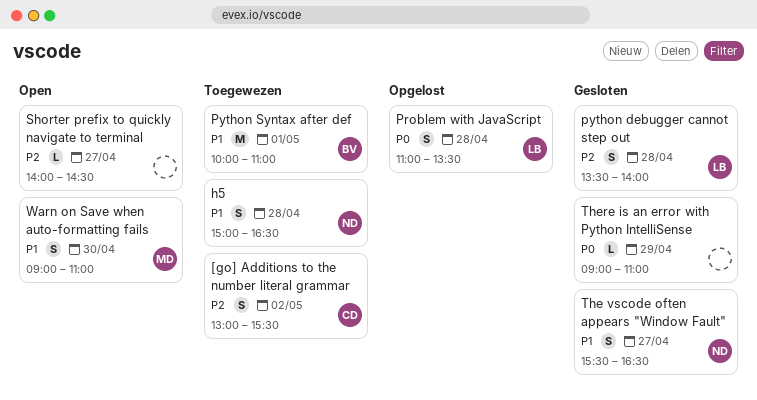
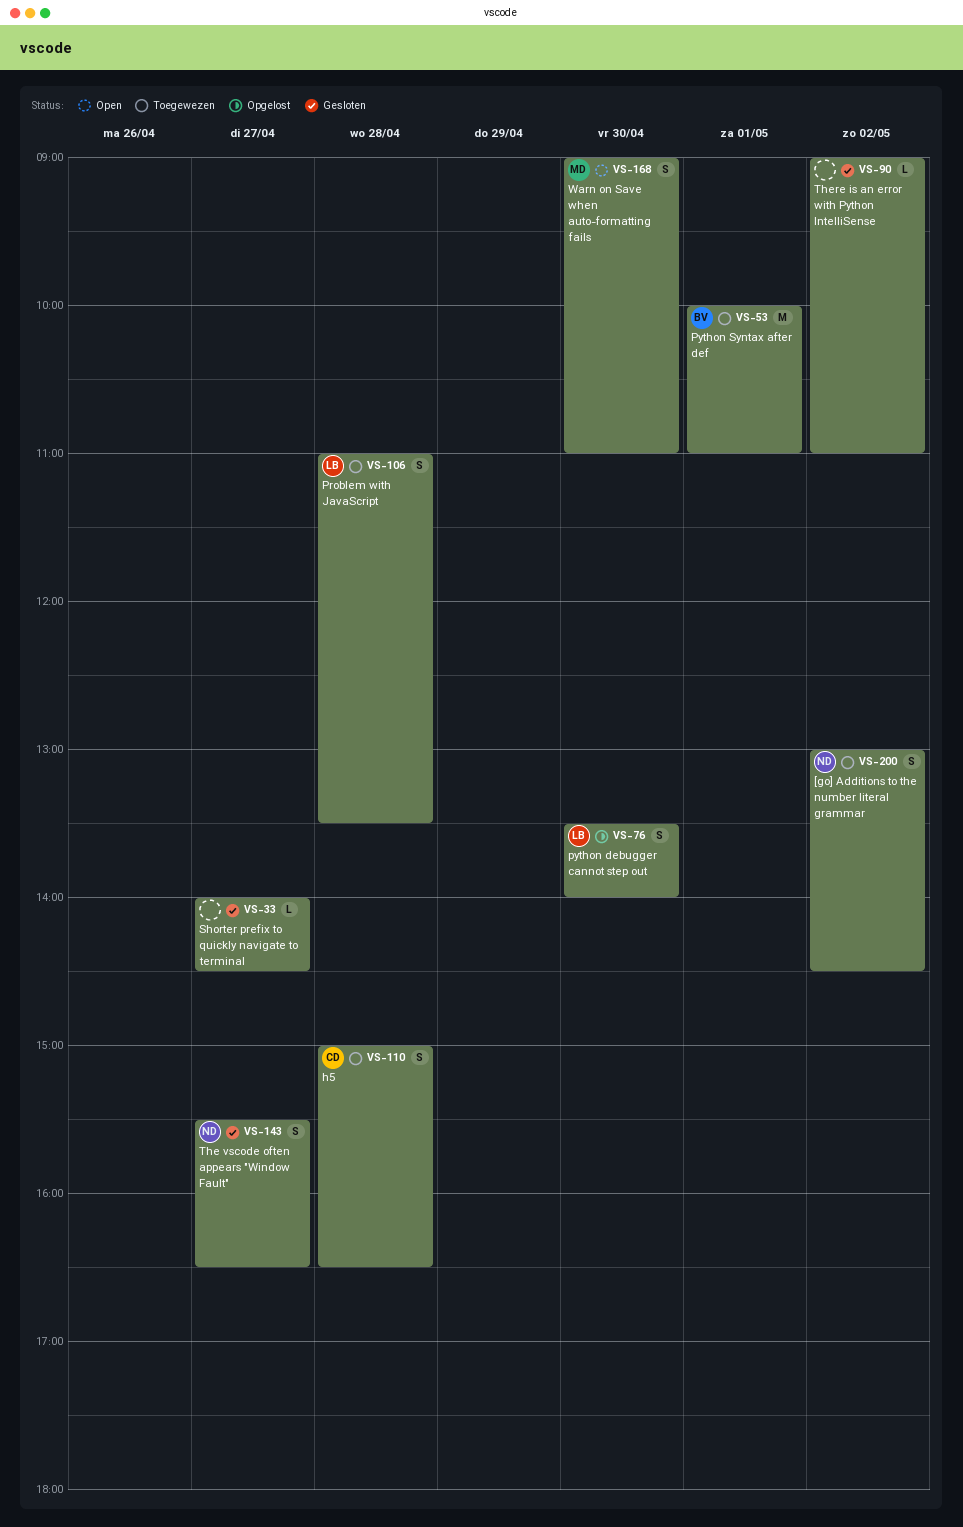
[go] Additions to the number literal grammar, owner: CD -> ND
[go] Additions to the number literal grammar, ends: 15:30 -> 14:30
h5, owner: ND -> CD
Problem with JavaScript, status: Opgelost -> Toegewezen
python debugger cannot step out, status: Gesloten -> Opgelost
python debugger cannot step out, day: Apr 28 -> Apr 30
Shorter prefix to quickly navigate to terminal, status: Open -> Gesloten
There is an error with Python IntelliSense, day: Apr 29 -> May 2

